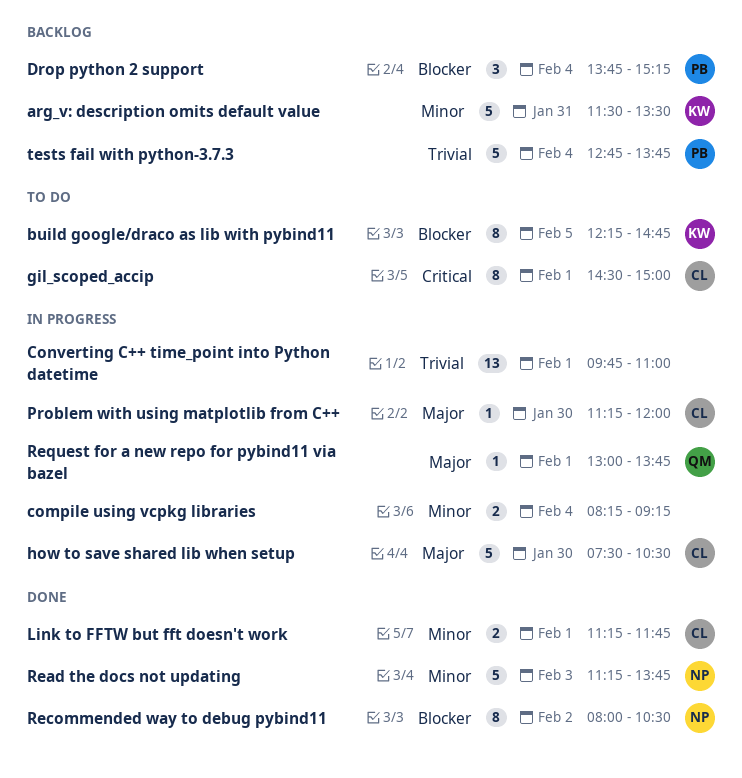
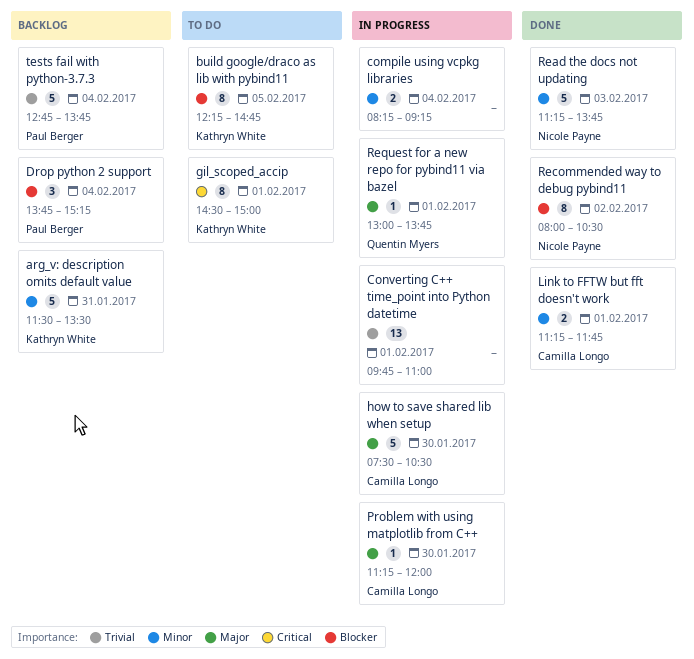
gil_scoped_accip, owner: Camilla Longo -> Kathryn White

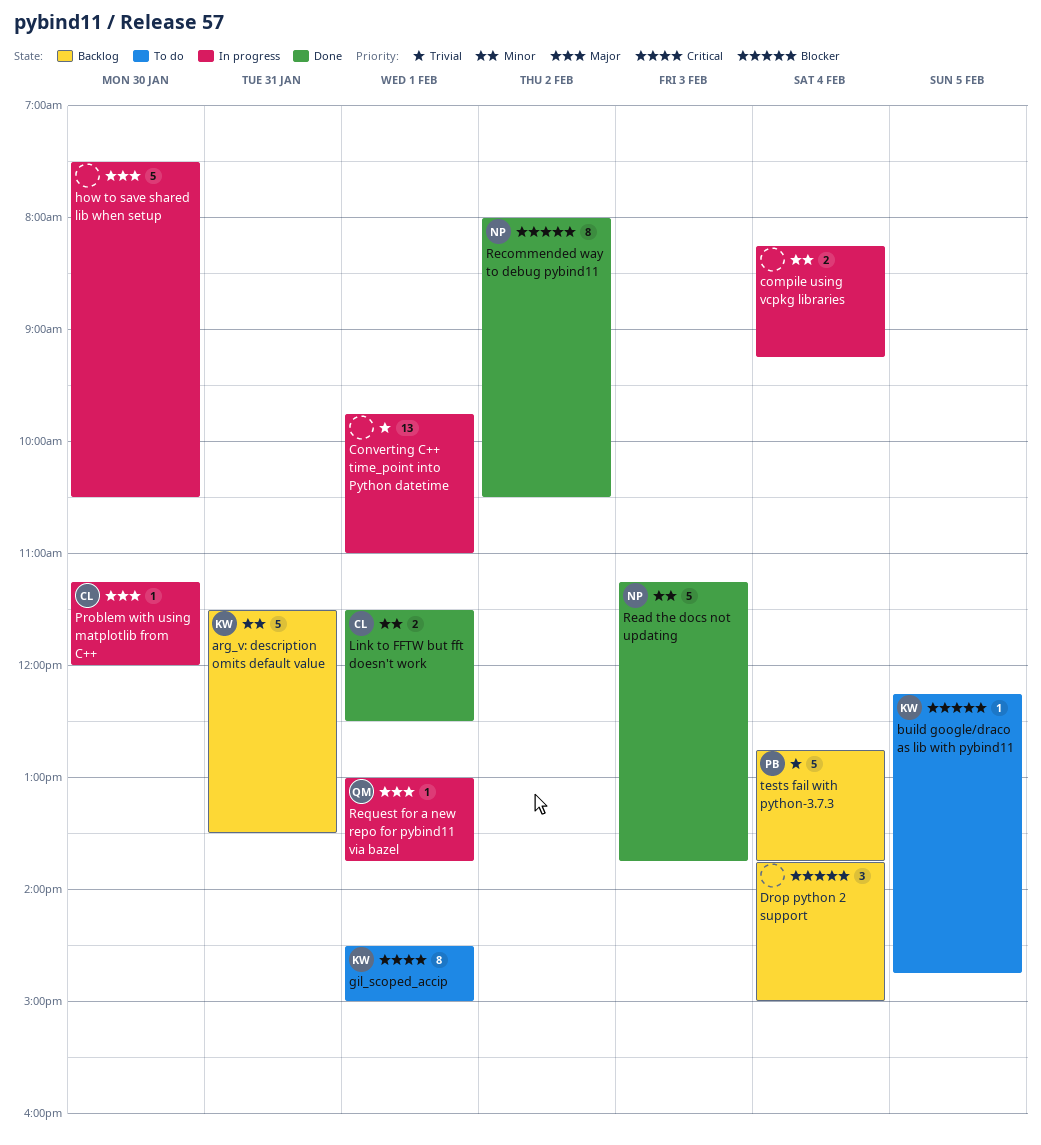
build google/draco as lib with pybind11, estimate: 8 -> 1
Drop python 2 support, owner: Paul Berger -> none
Drop python 2 support, ends: 15:15 -> 15:00
how to save shared lib when setup, owner: Camilla Longo -> none
Link to FFTW but fft doesn't work, begins: 11:15 -> 11:30
Link to FFTW but fft doesn't work, ends: 11:45 -> 12:30

